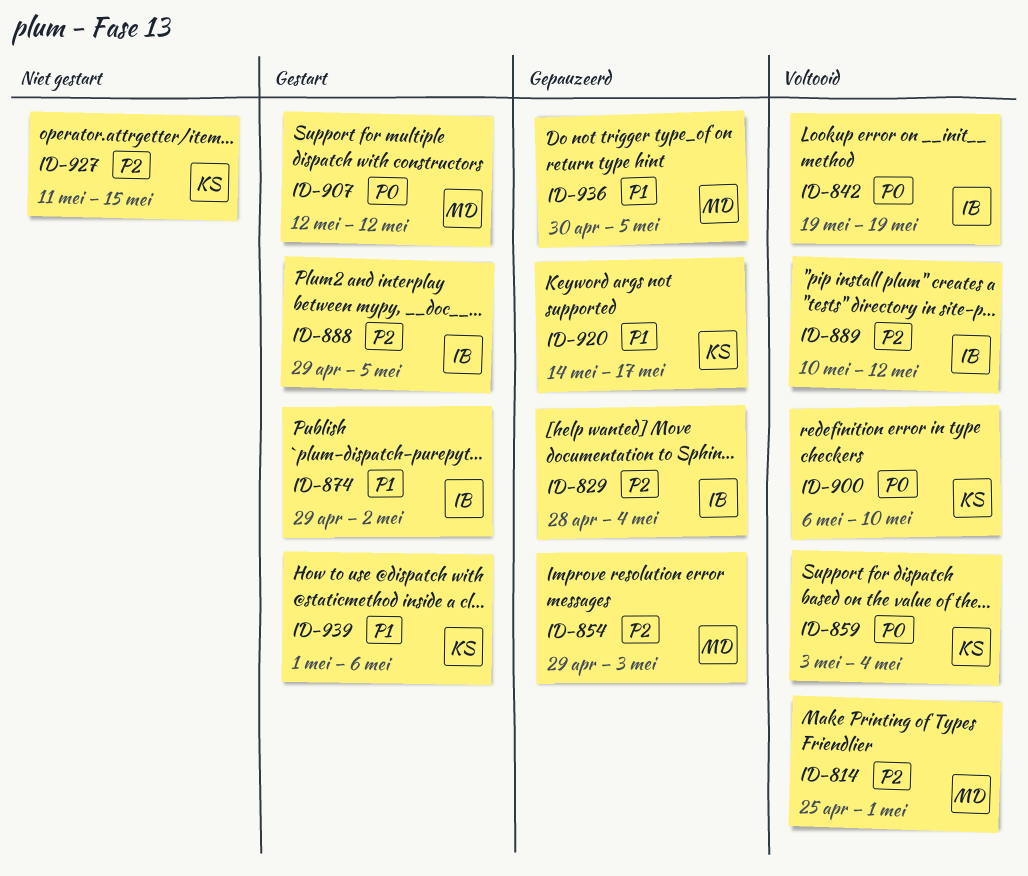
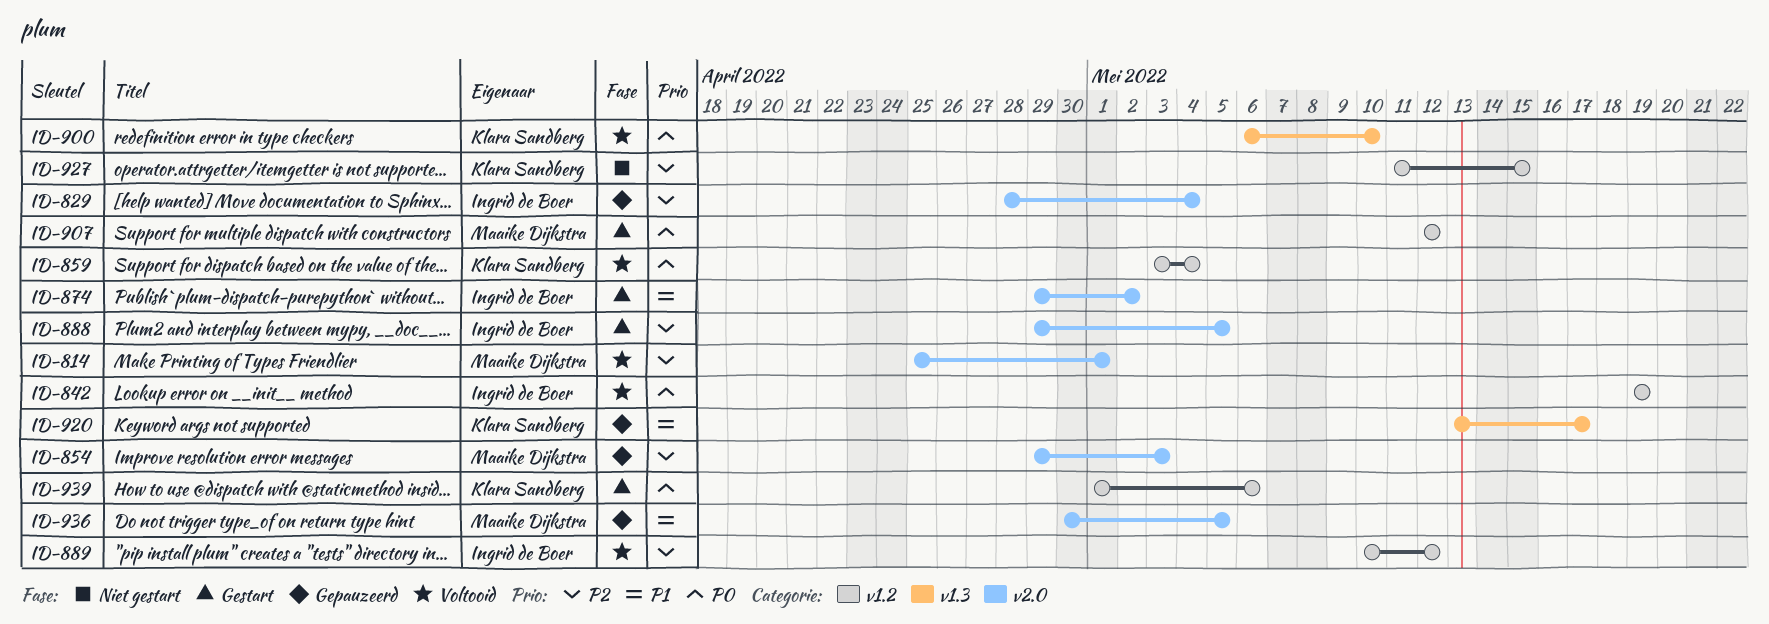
ID-920, start: May 14 -> May 13
ID-939, priority: P1 -> P0

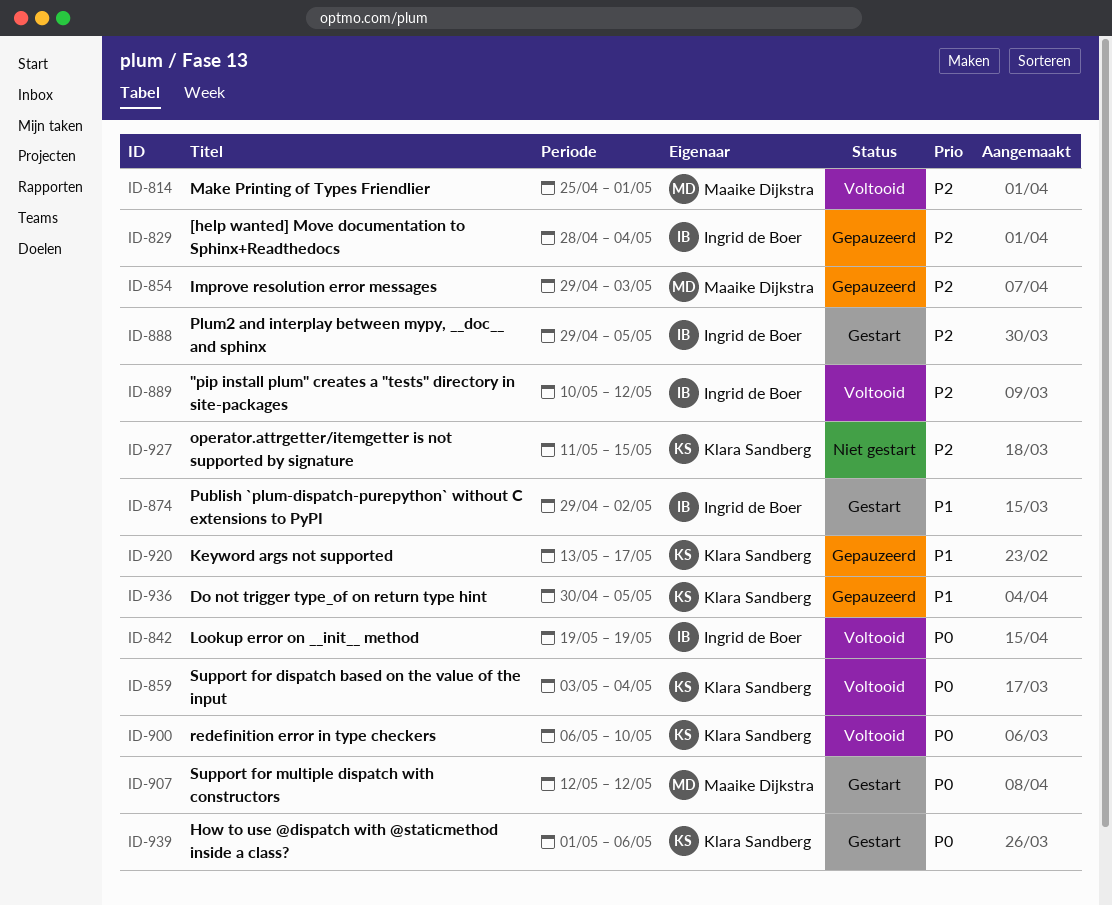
ID-936, owner: Maaike Dijkstra -> Klara Sandberg

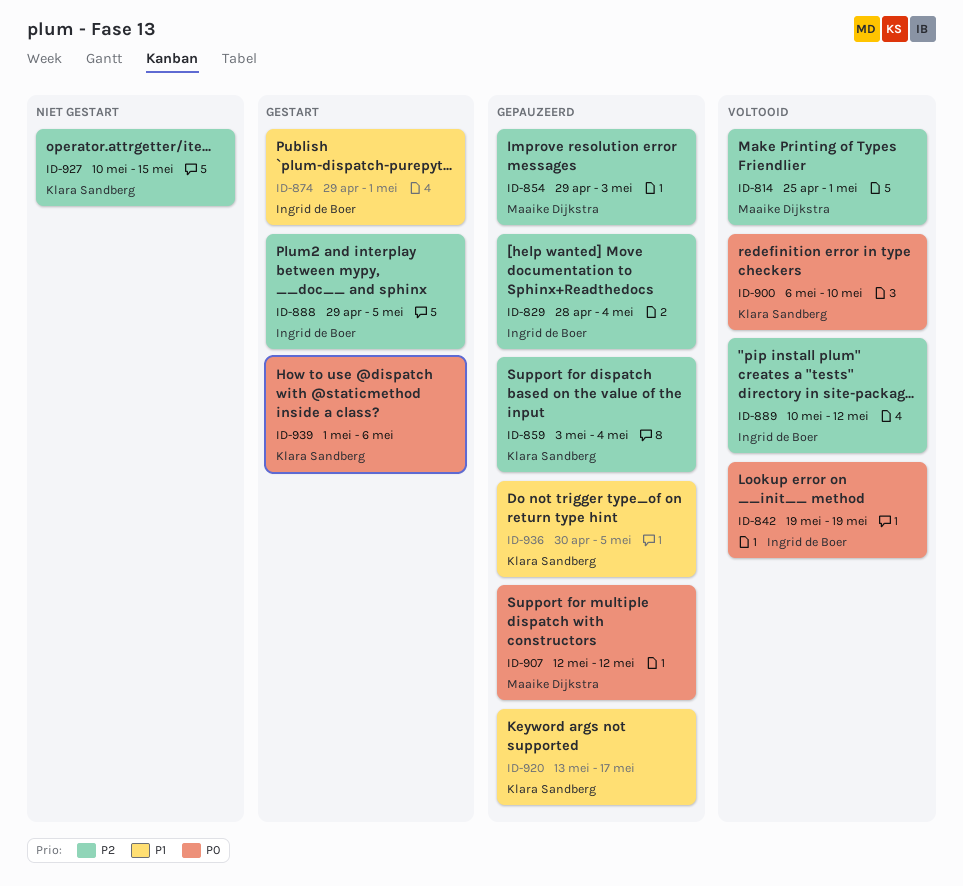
ID-859, status: Voltooid -> Gepauzeerd
ID-859, priority: P0 -> P2
ID-874, due: May 2 -> May 1
ID-907, status: Gestart -> Gepauzeerd
ID-927, start: May 11 -> May 10

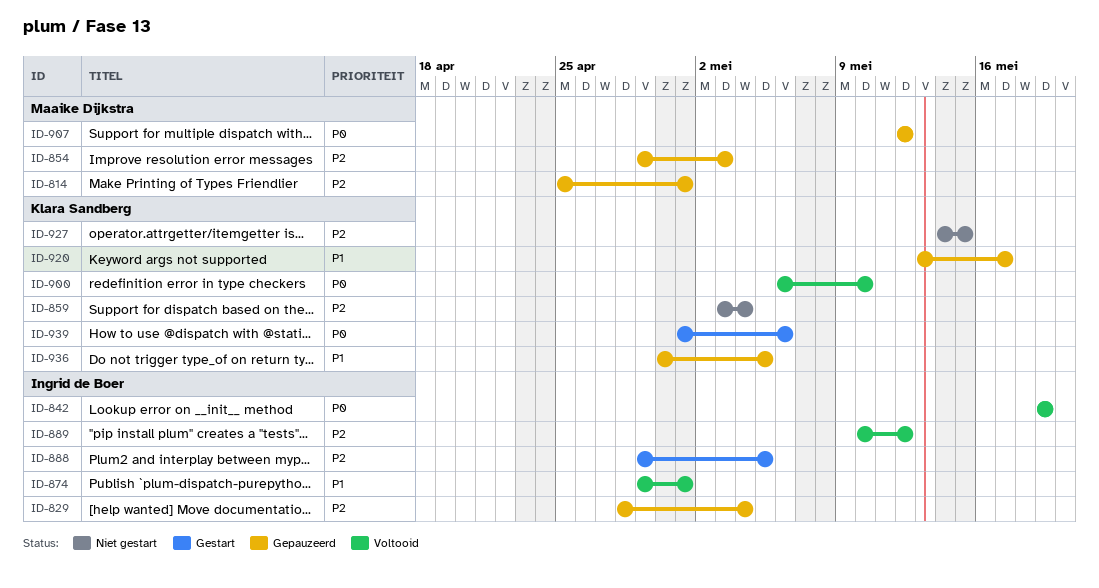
ID-814, status: Voltooid -> Gepauzeerd
ID-859, status: Gepauzeerd -> Niet gestart
ID-874, status: Gestart -> Voltooid
ID-927, start: May 10 -> May 14

